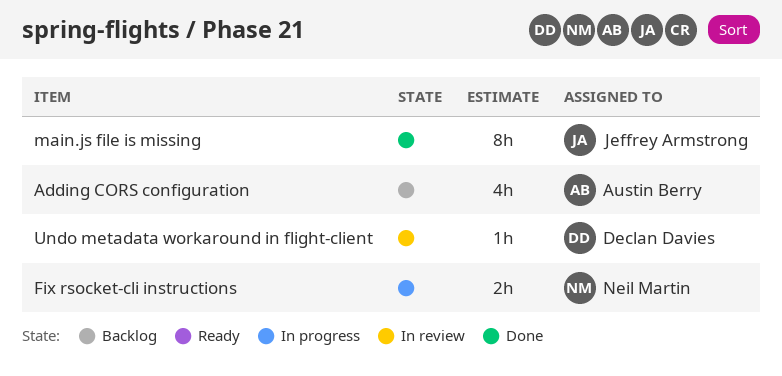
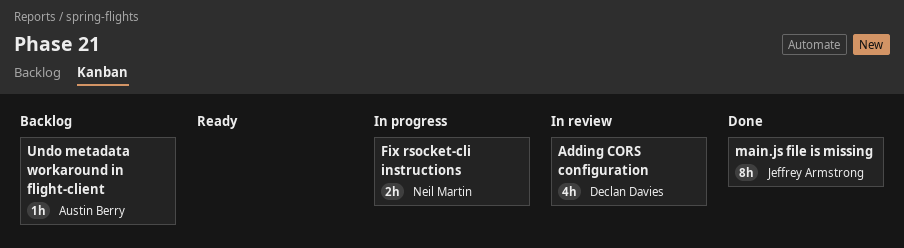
Adding CORS configuration, status: Backlog -> In review
Adding CORS configuration, owner: Austin Berry -> Declan Davies
Undo metadata workaround in flight-client, status: In review -> Backlog
Undo metadata workaround in flight-client, owner: Declan Davies -> Austin Berry

